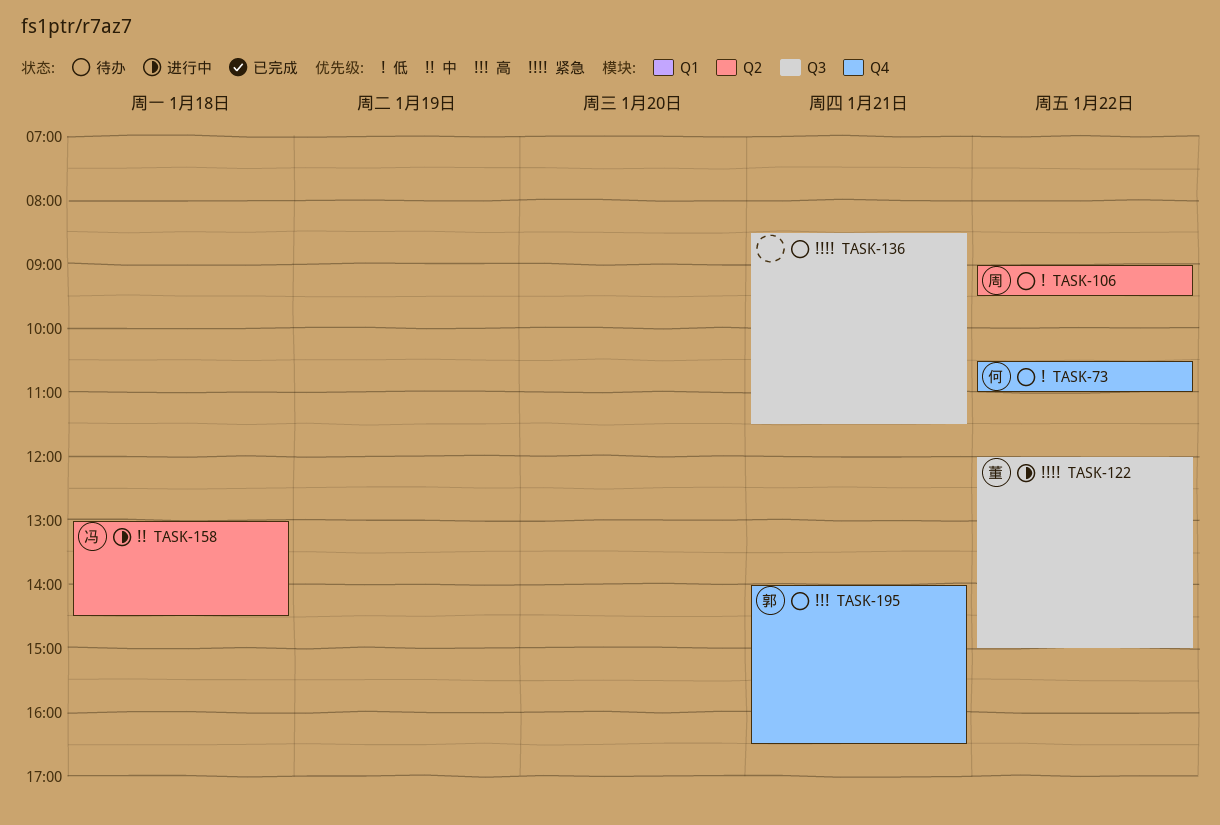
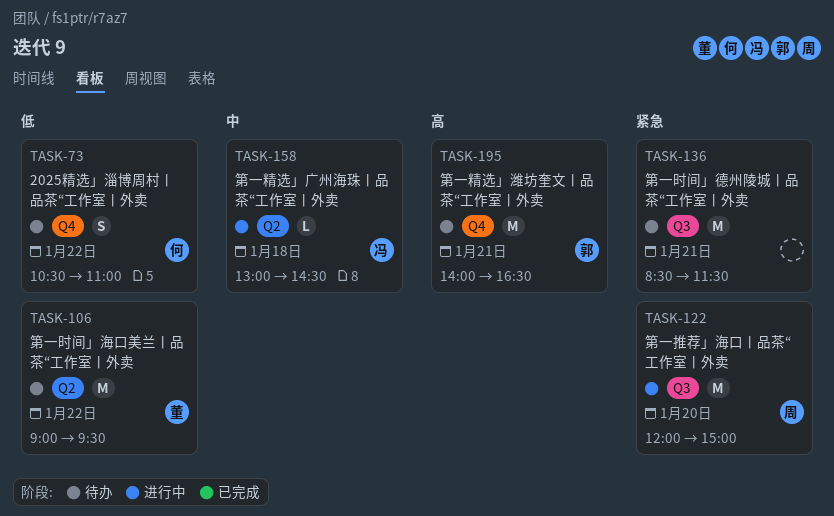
TASK-106, owner: 周 -> 董
TASK-122, owner: 董 -> 周
TASK-122, day: Jan 22 -> Jan 20

